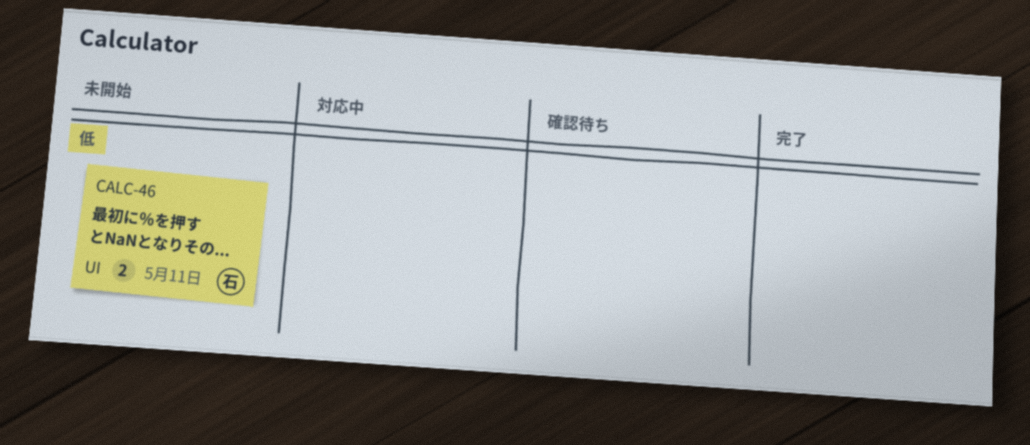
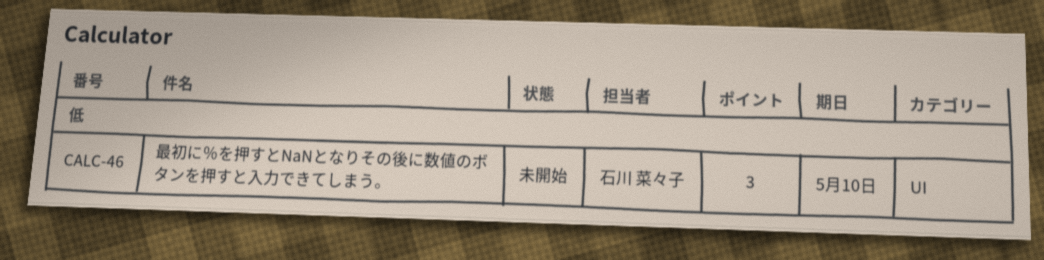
CALC-46, estimate: 2 -> 3
CALC-46, due: May 11 -> May 10

